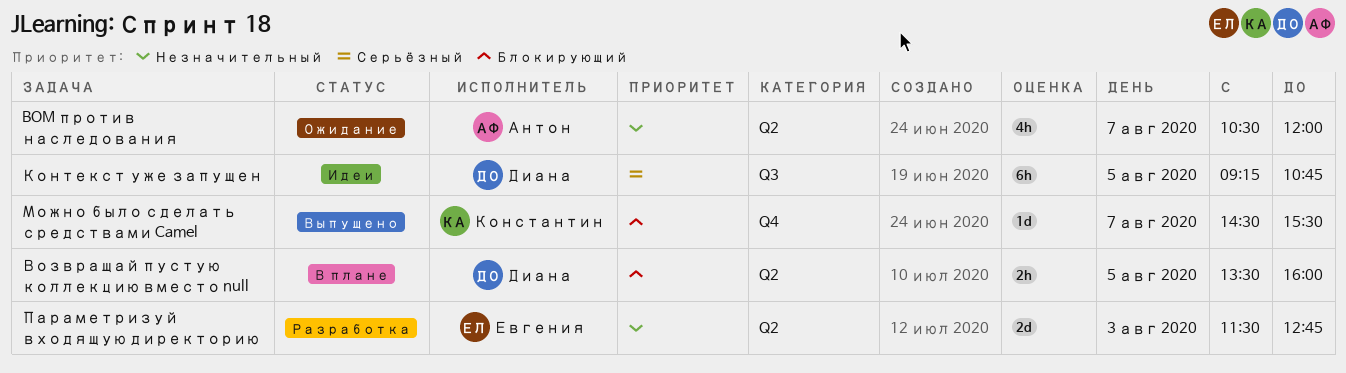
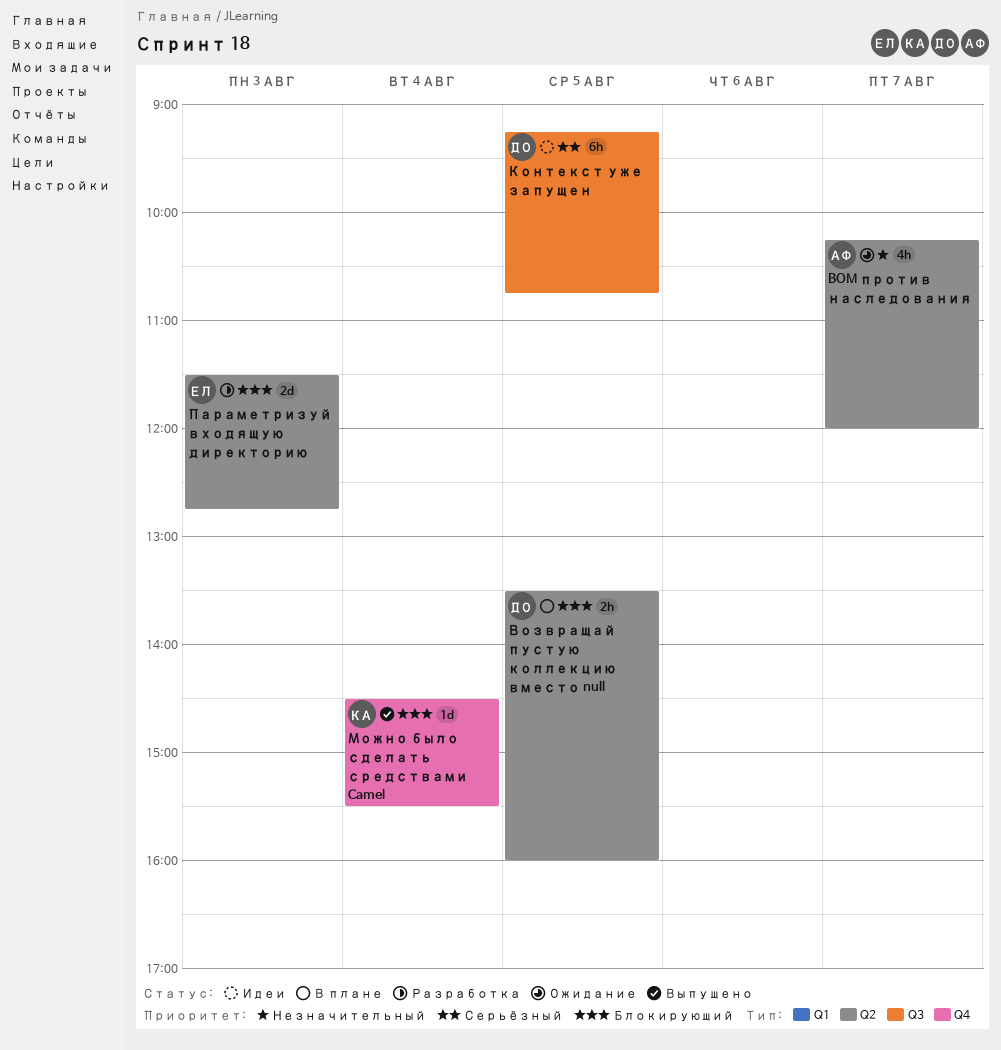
BOM против наследования, begins: 10:30 -> 10:15
Можно было сделать средствами Camel, day: Aug 7 -> Aug 4
Параметризуй входящую директорию, priority: Незначительный -> Блокирующий

